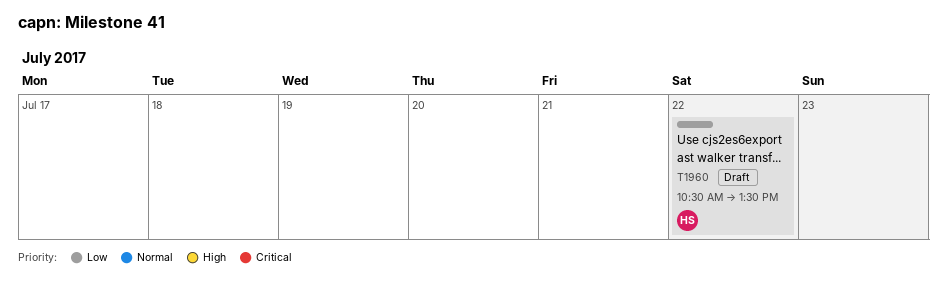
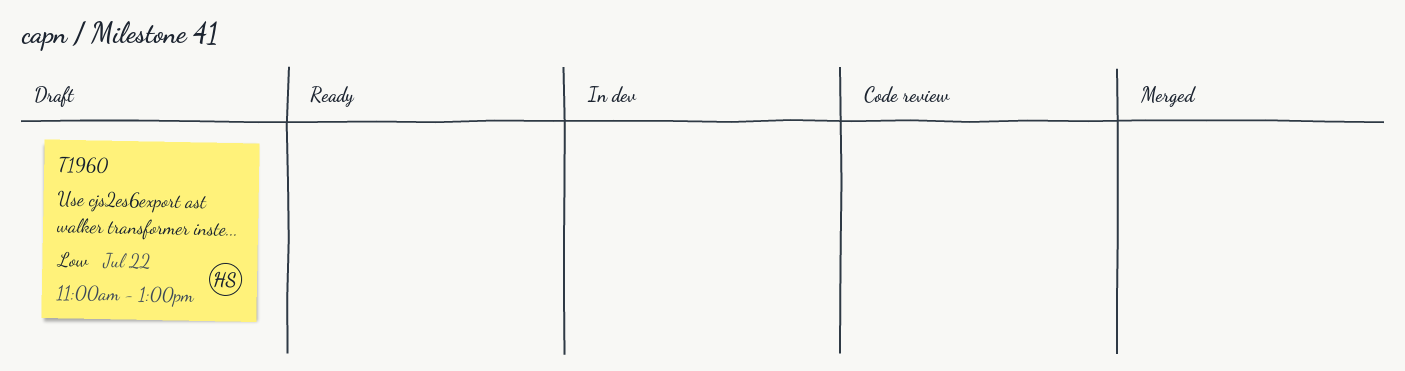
T1960, begins: 10:30 -> 11:00
T1960, ends: 13:30 -> 13:00

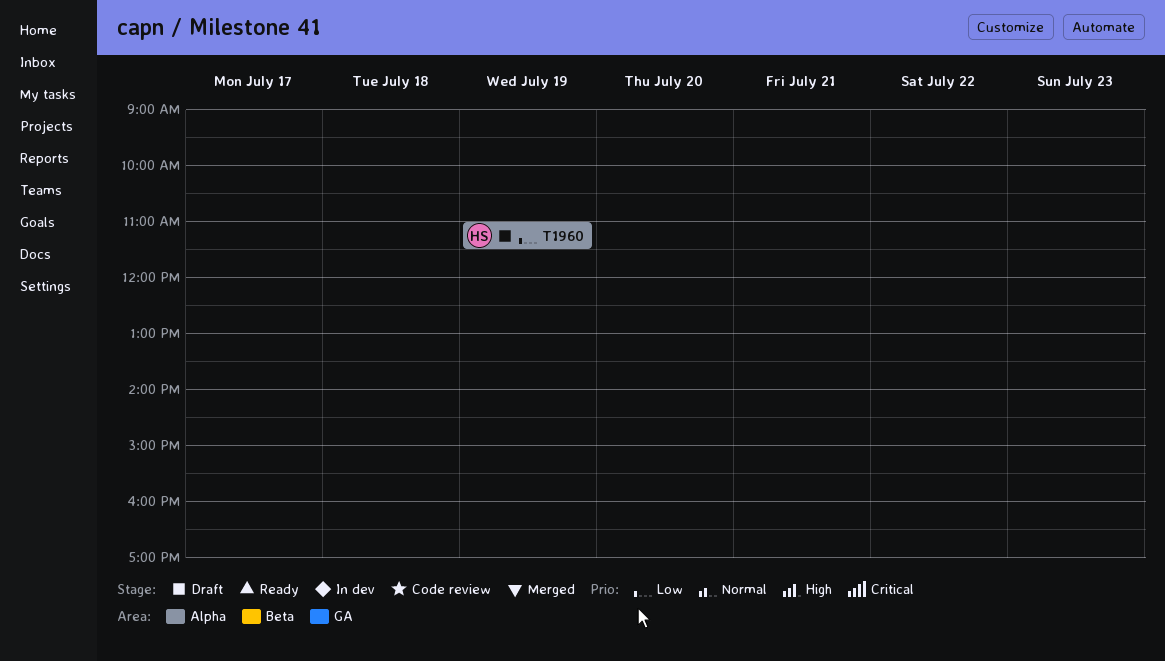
T1960, day: Jul 22 -> Jul 19
T1960, ends: 13:00 -> 11:30

